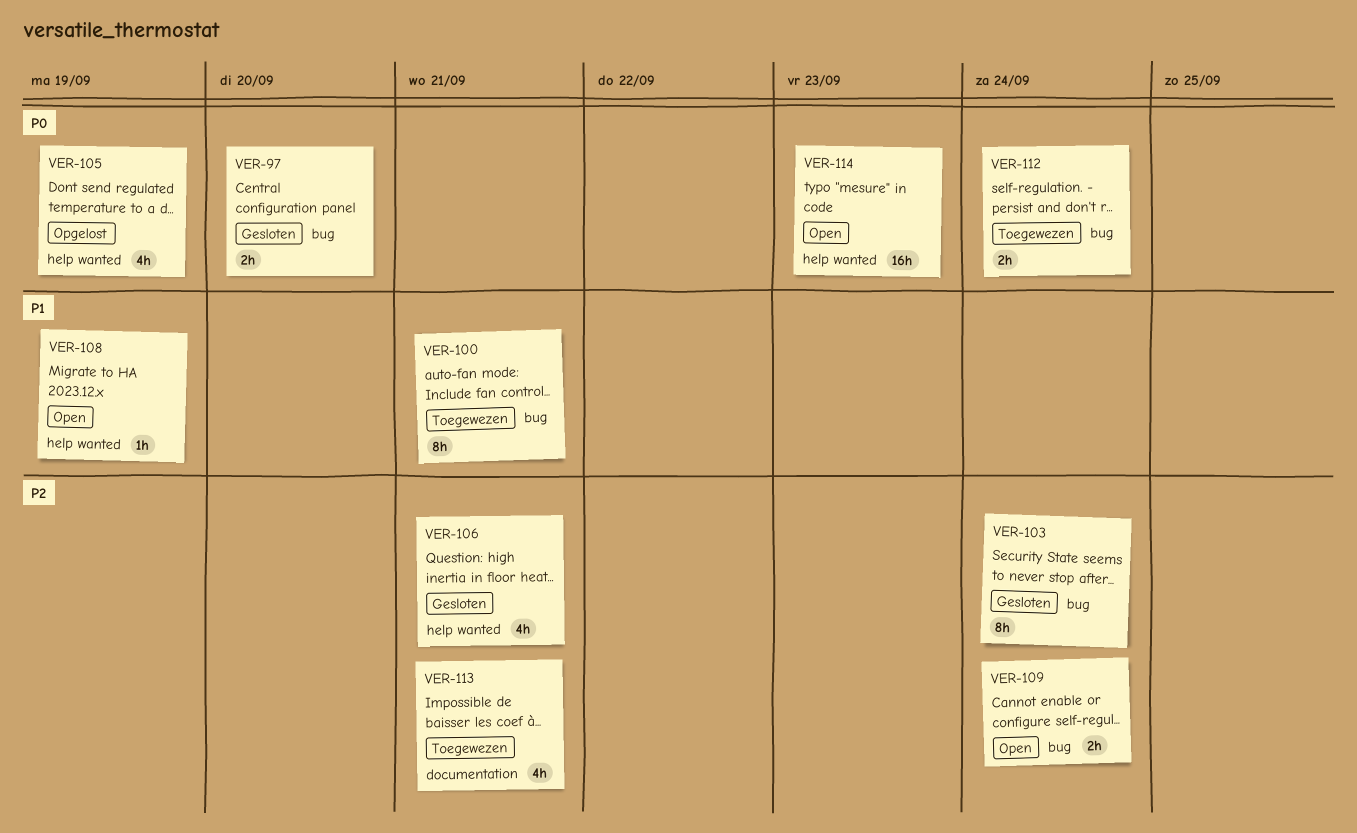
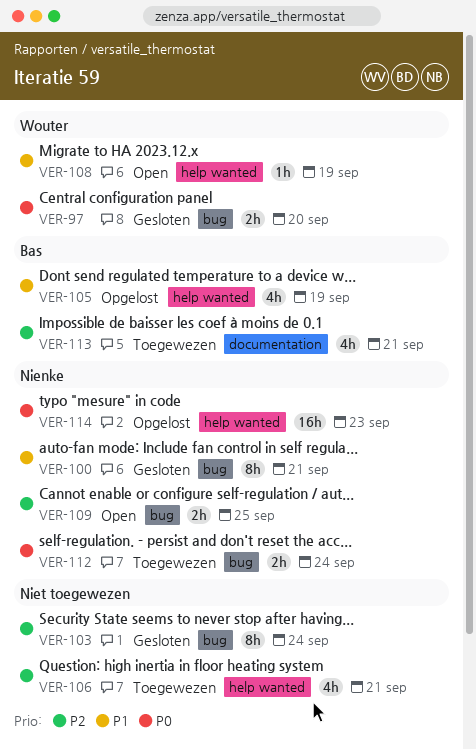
VER-100, status: Toegewezen -> Gesloten
VER-105, priority: P0 -> P1
VER-106, status: Gesloten -> Toegewezen
VER-109, due: Sep 24 -> Sep 25
VER-114, status: Open -> Opgelost

